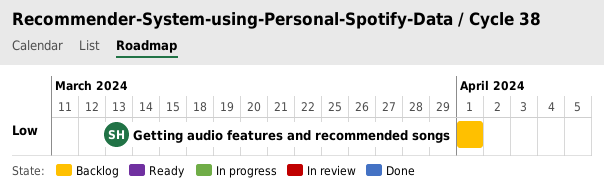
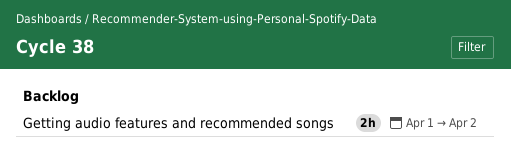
Getting audio features and recommended songs, due: Apr 1 -> Apr 2

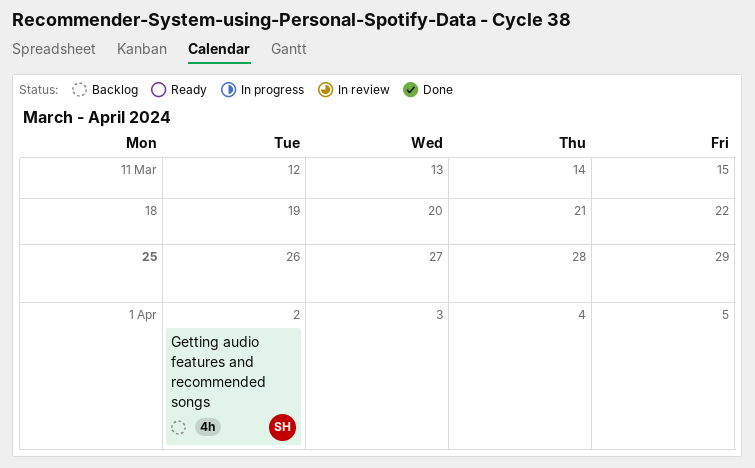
Getting audio features and recommended songs, estimate: 2h -> 4h

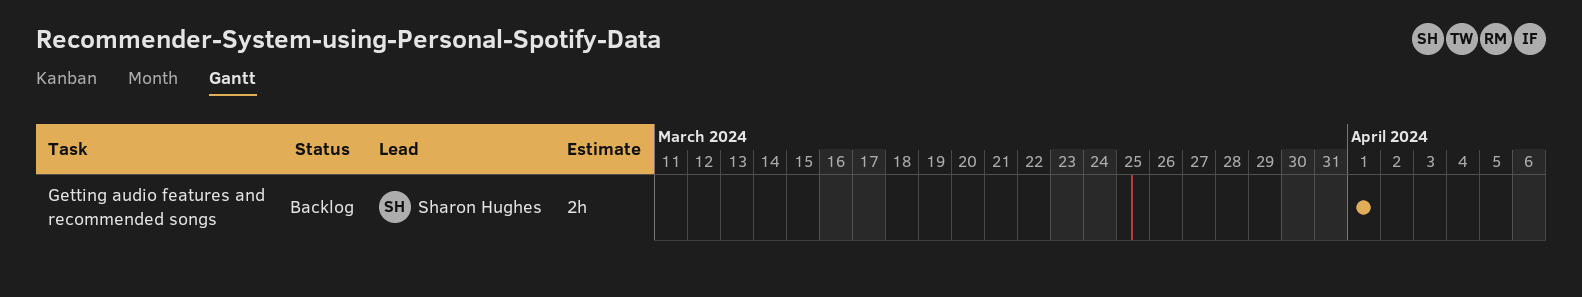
Getting audio features and recommended songs, estimate: 4h -> 2h
Getting audio features and recommended songs, due: Apr 2 -> Apr 1

